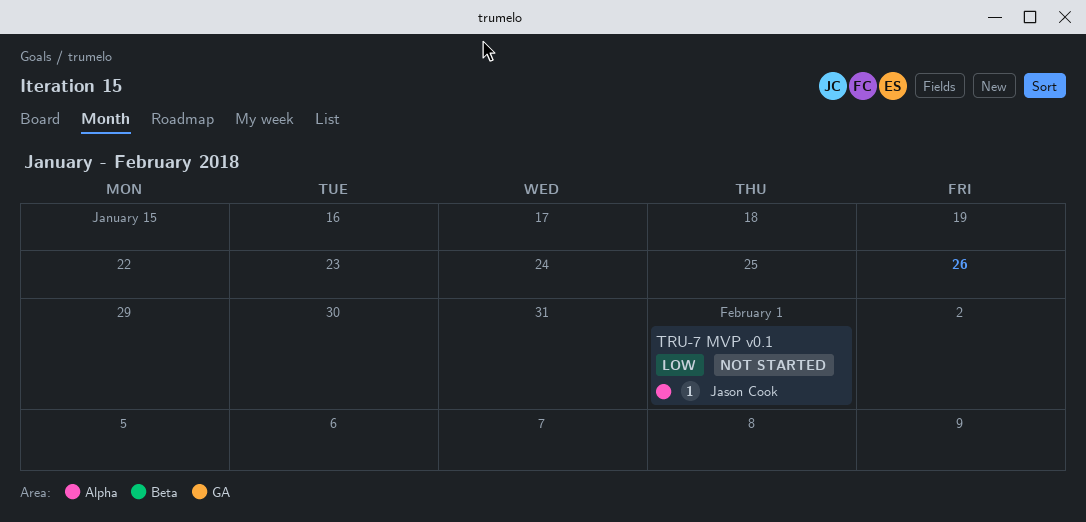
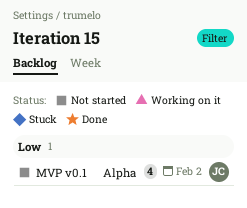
MVP v0.1, estimate: 1 -> 4
MVP v0.1, due: Feb 1 -> Feb 2

